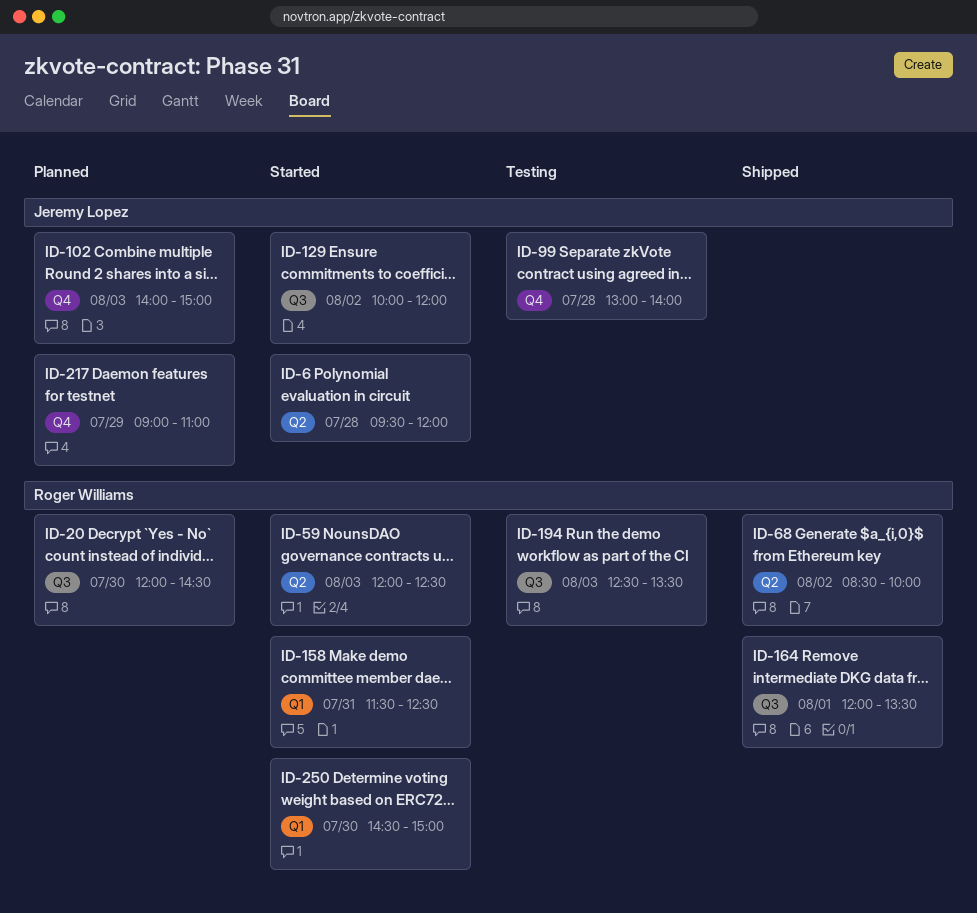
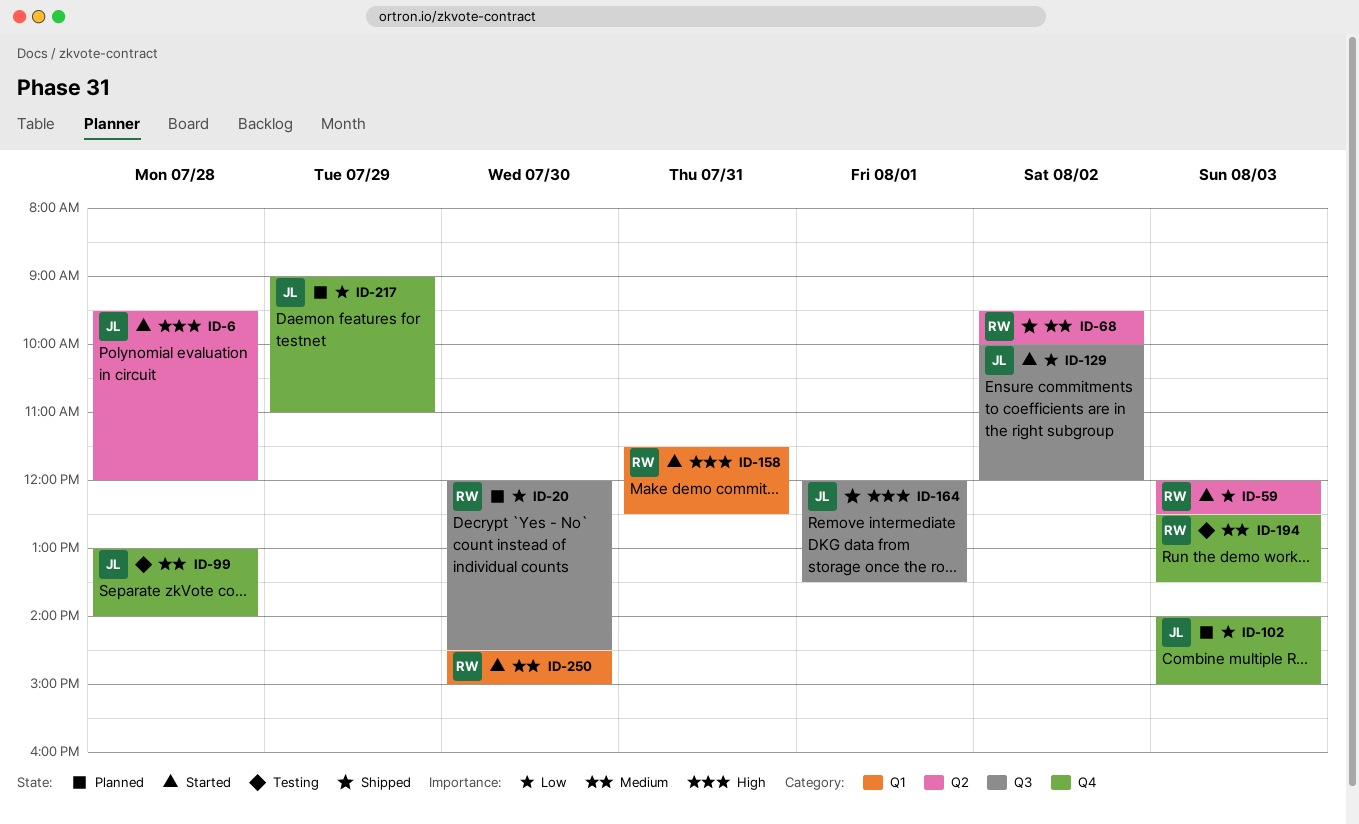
ID-68, begins: 08:30 -> 09:30
ID-164, owner: Roger Williams -> Jeremy Lopez
ID-194, label: Q3 -> Q4

